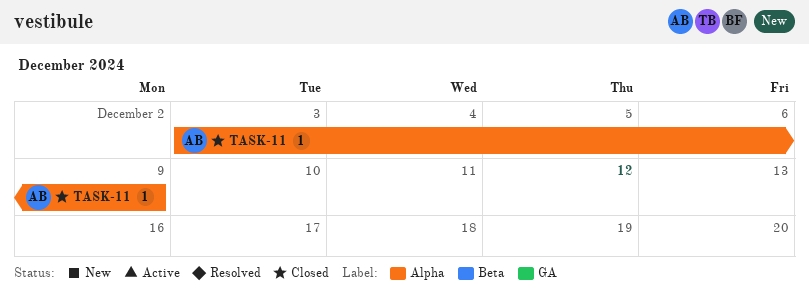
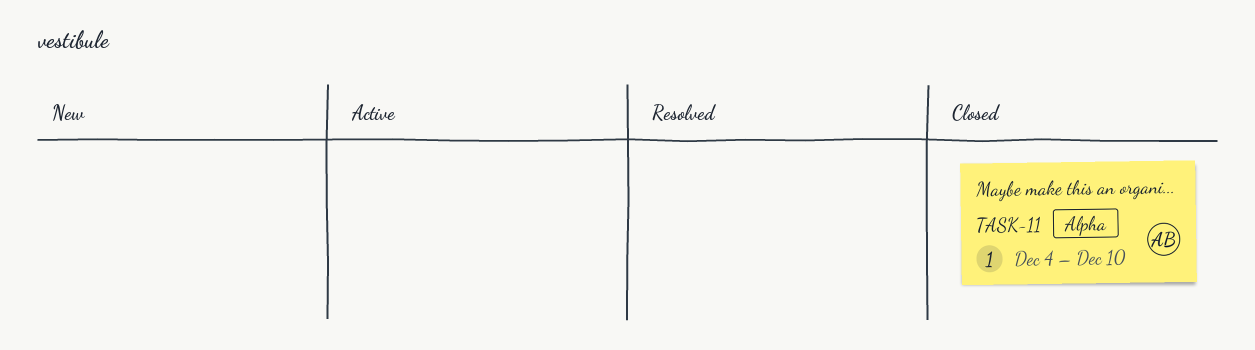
TASK-11, start: Dec 3 -> Dec 4
TASK-11, due: Dec 9 -> Dec 10

